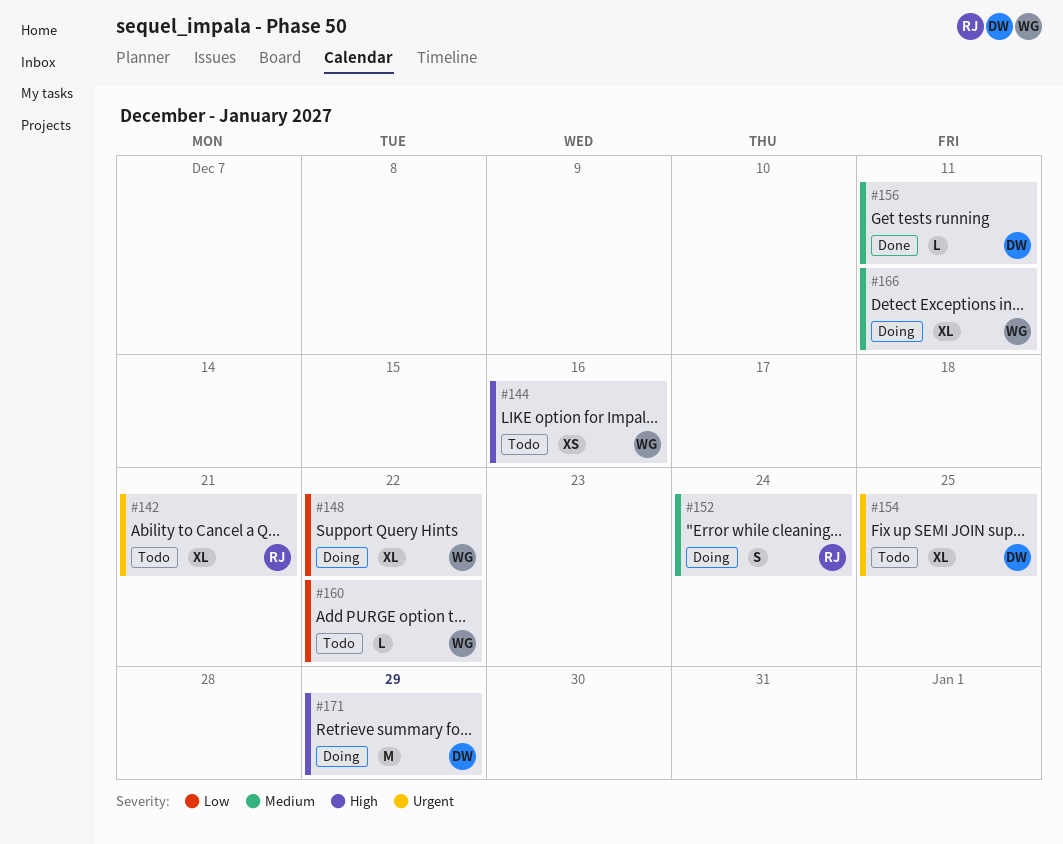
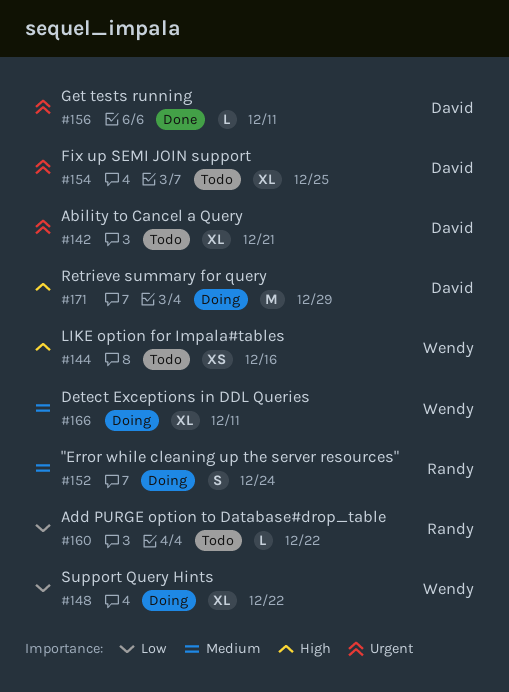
#142, owner: Randy -> David
#156, priority: Medium -> Urgent
#160, owner: Wendy -> Randy

